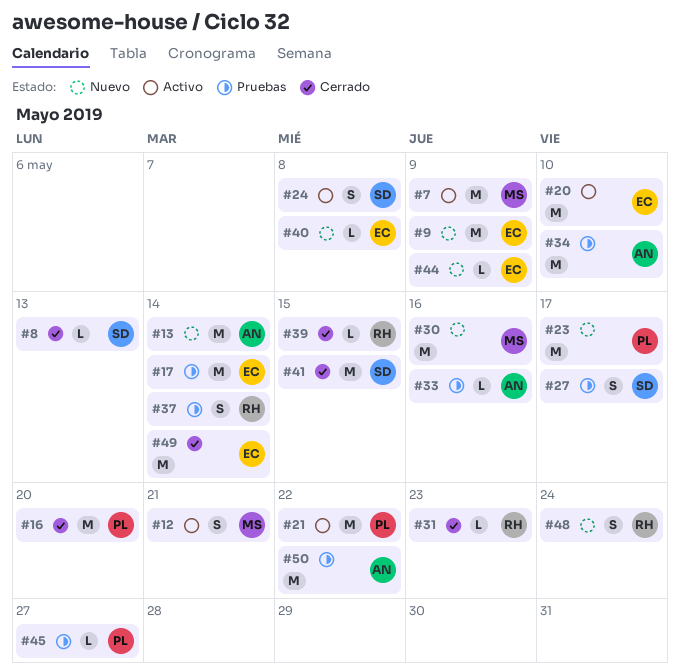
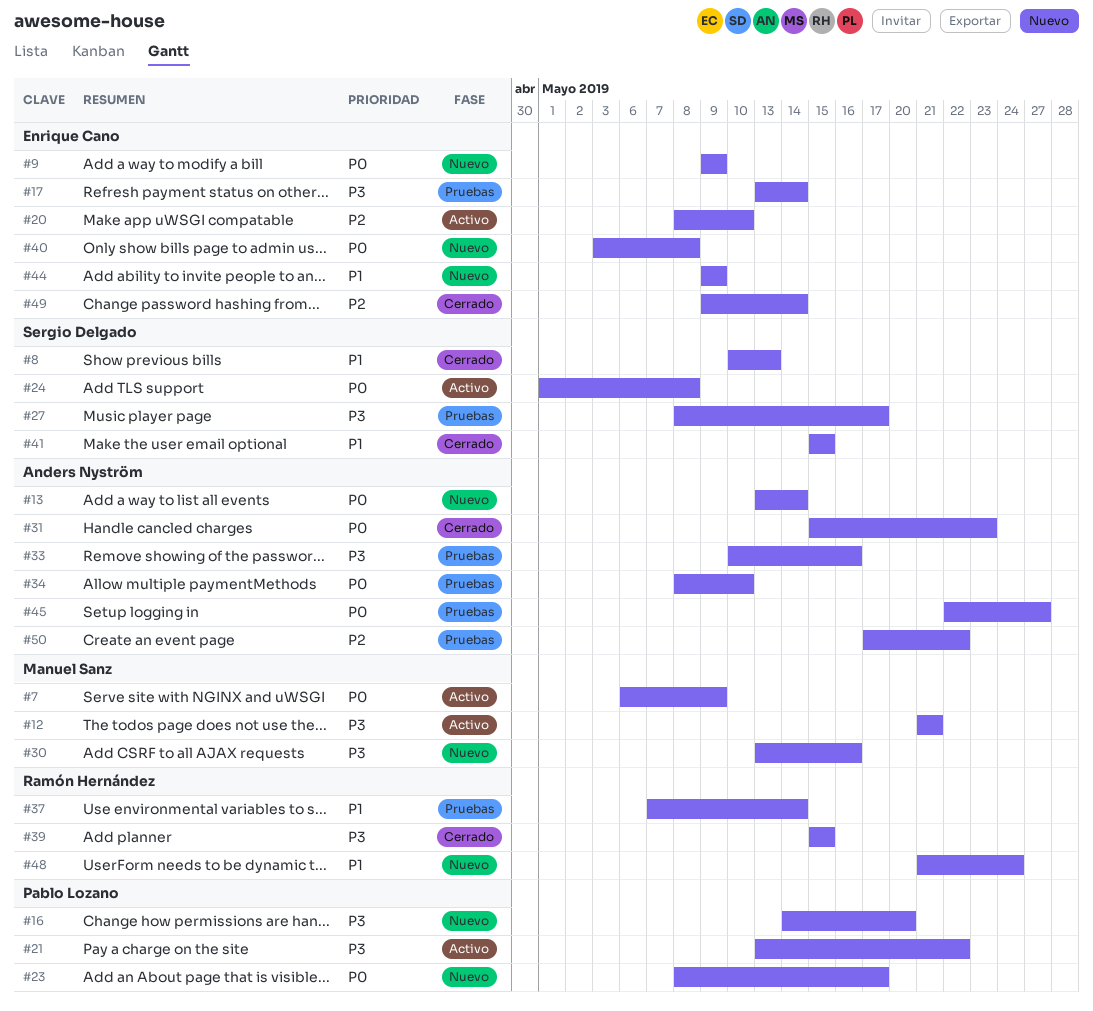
#16, status: Cerrado -> Nuevo
#31, owner: Ramón Hernández -> Anders Nyström
#45, owner: Pablo Lozano -> Anders Nyström

